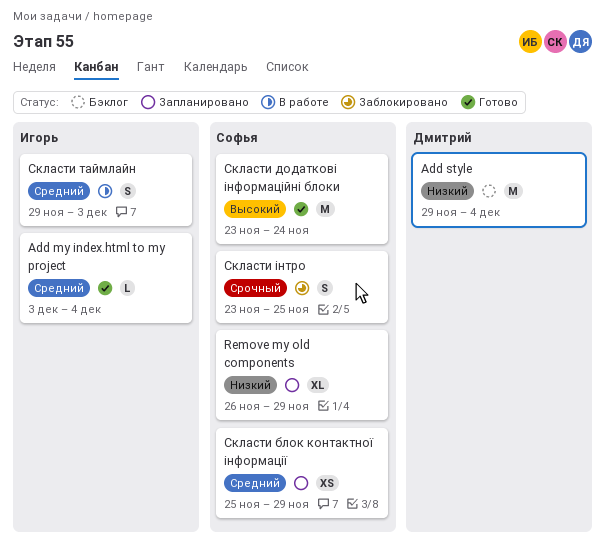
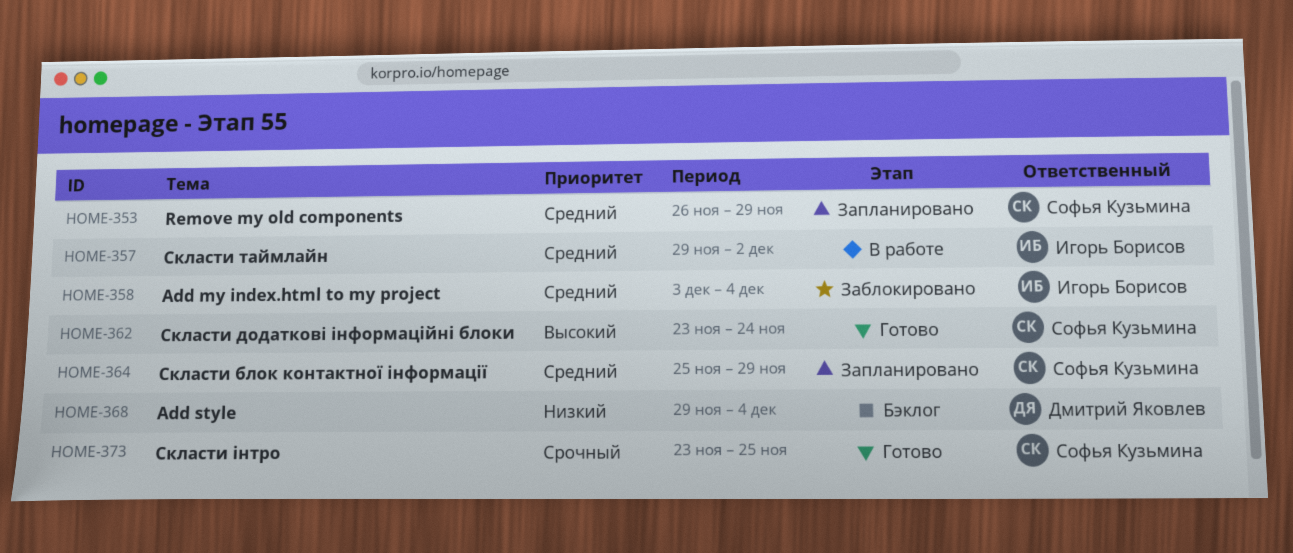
Add my index.html to my project, status: Готово -> Заблокировано
Remove my old components, priority: Низкий -> Средний
Скласти таймлайн, due: Dec 3 -> Dec 2
Скласти інтро, status: Заблокировано -> Готово

